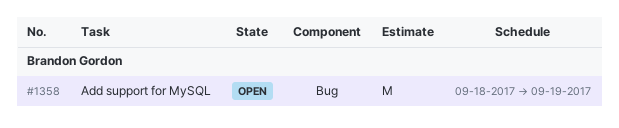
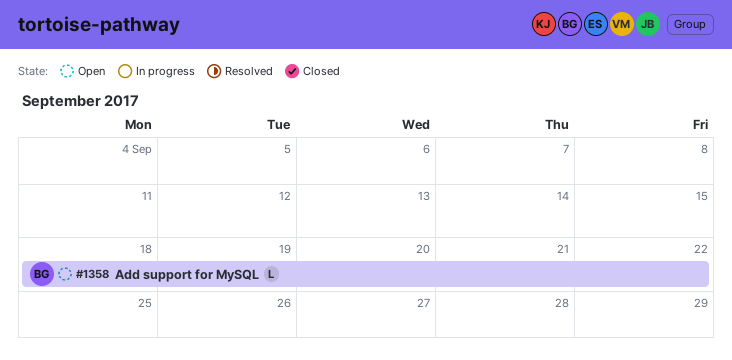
#1358, estimate: M -> L
#1358, due: Sep 19 -> Sep 22

